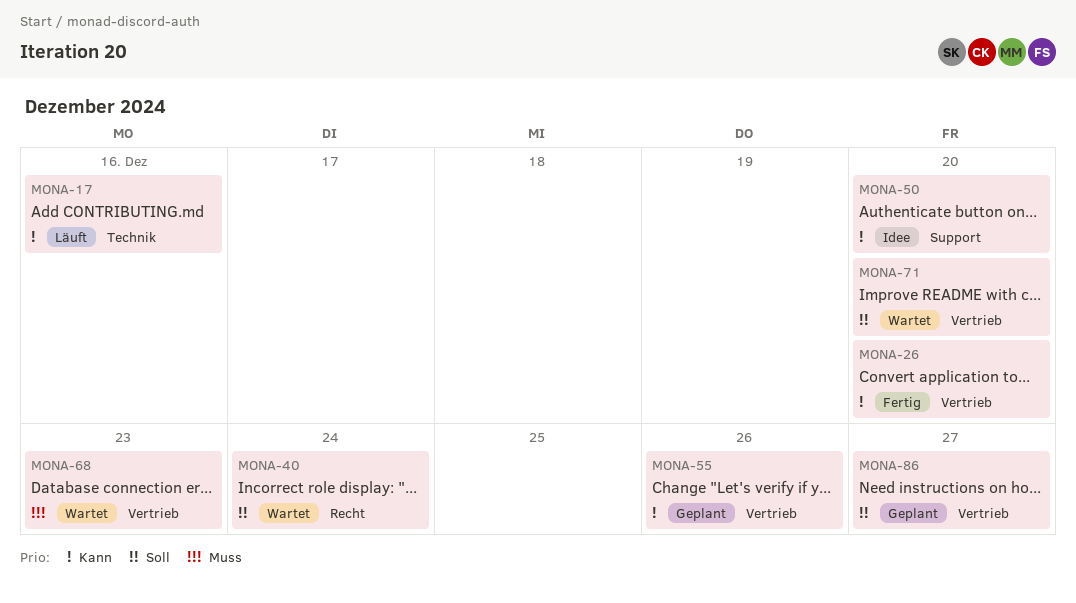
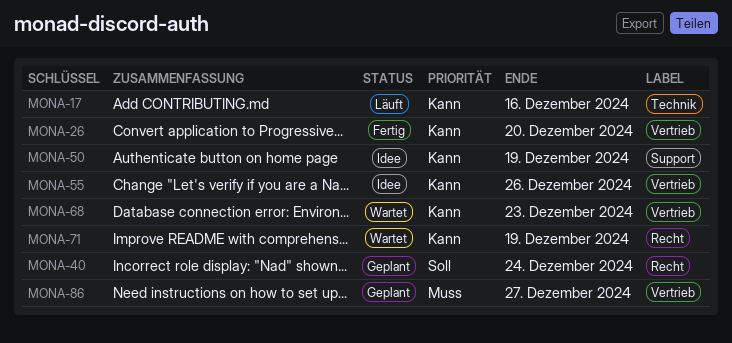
MONA-40, status: Wartet -> Geplant
MONA-50, due: Dec 20 -> Dec 19
MONA-55, status: Geplant -> Idee
MONA-68, priority: Muss -> Kann
MONA-71, priority: Soll -> Kann
MONA-71, label: Vertrieb -> Recht
MONA-71, due: Dec 20 -> Dec 19
MONA-86, priority: Soll -> Muss

